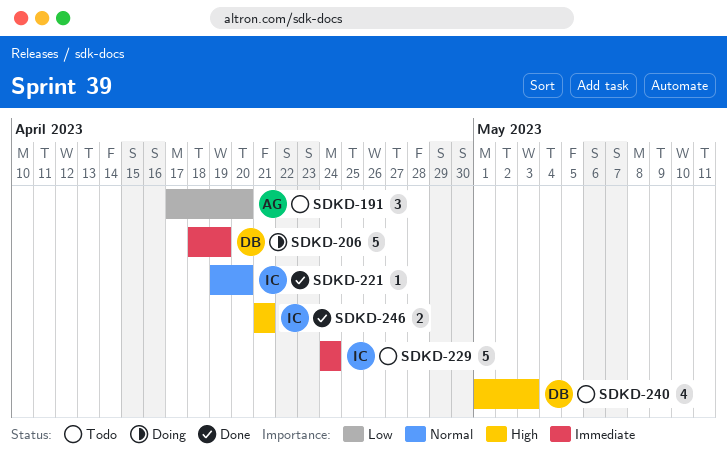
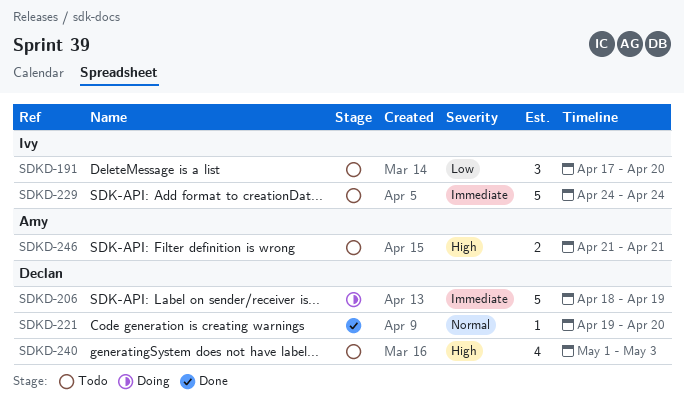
SDKD-191, owner: Amy -> Ivy
SDKD-221, owner: Ivy -> Declan
SDKD-246, status: Done -> Todo
SDKD-246, owner: Ivy -> Amy

